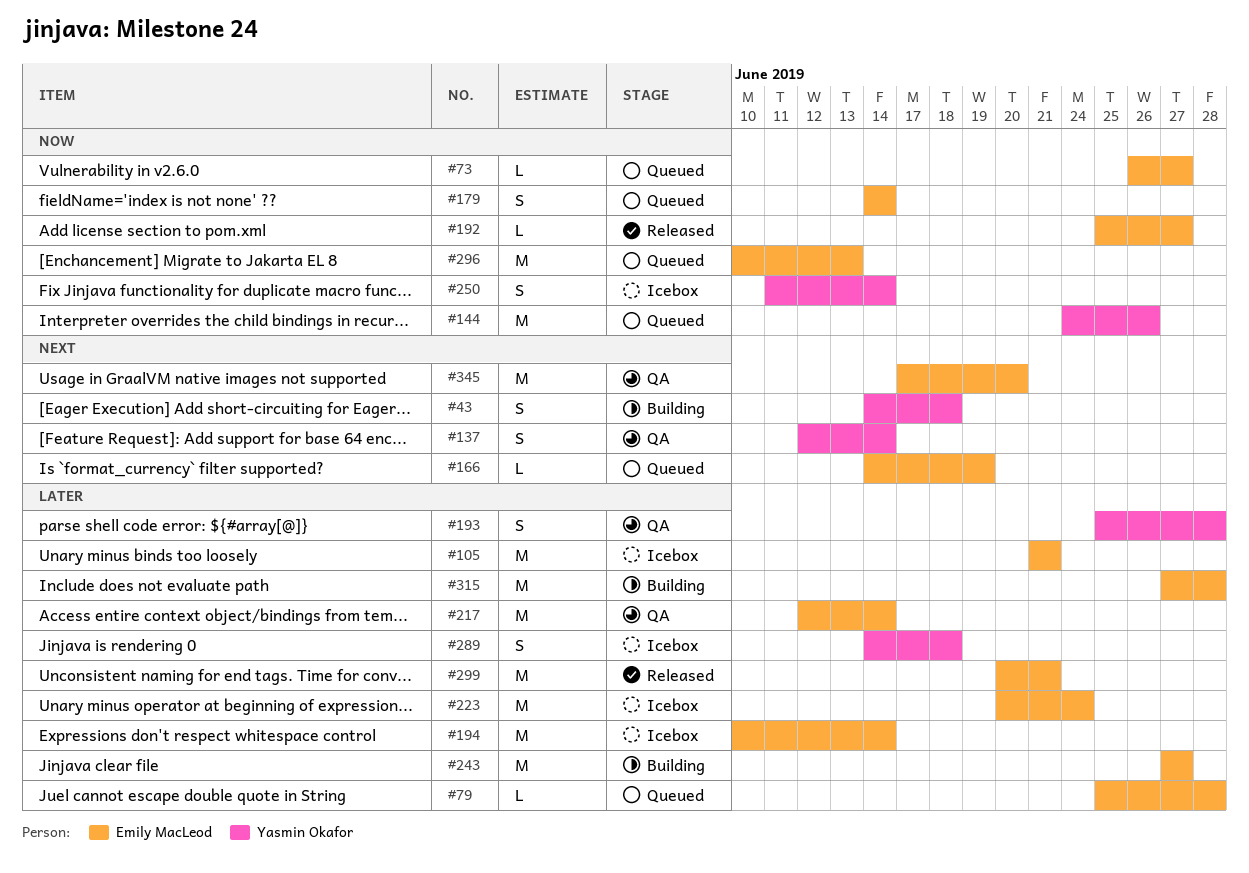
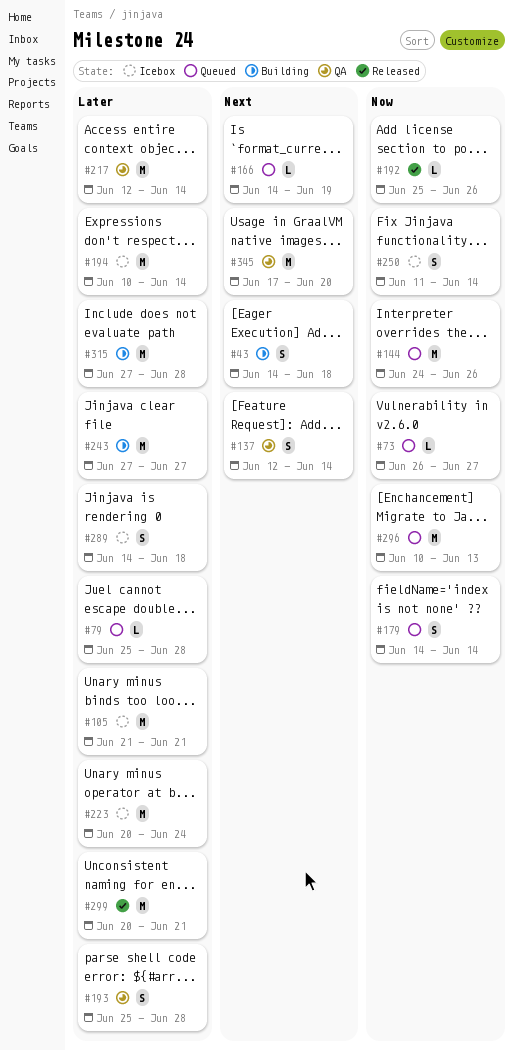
#192, due: Jun 27 -> Jun 26

